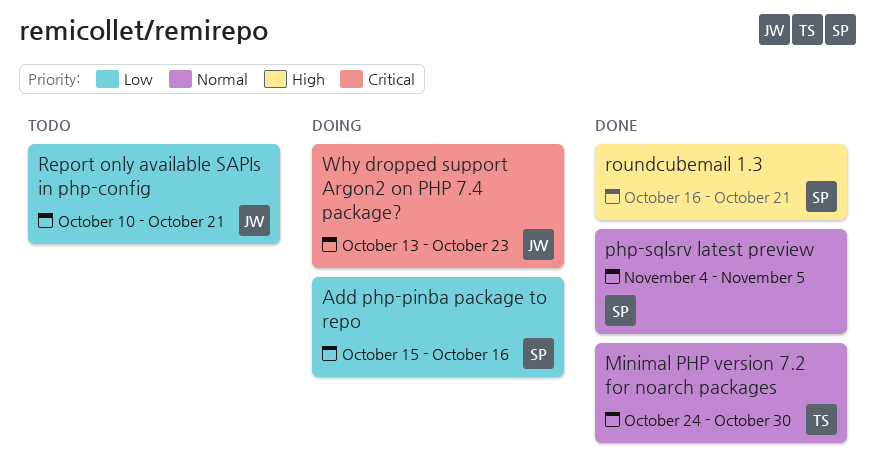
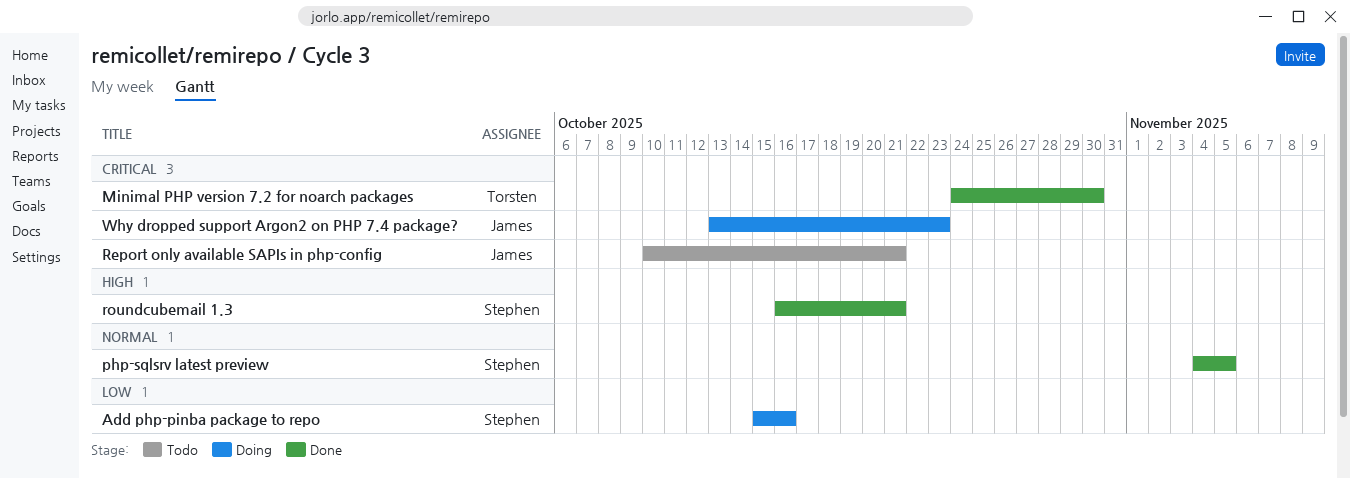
Minimal PHP version 7.2 for noarch packages, priority: Normal -> Critical
Report only available SAPIs in php-config, priority: Low -> Critical

